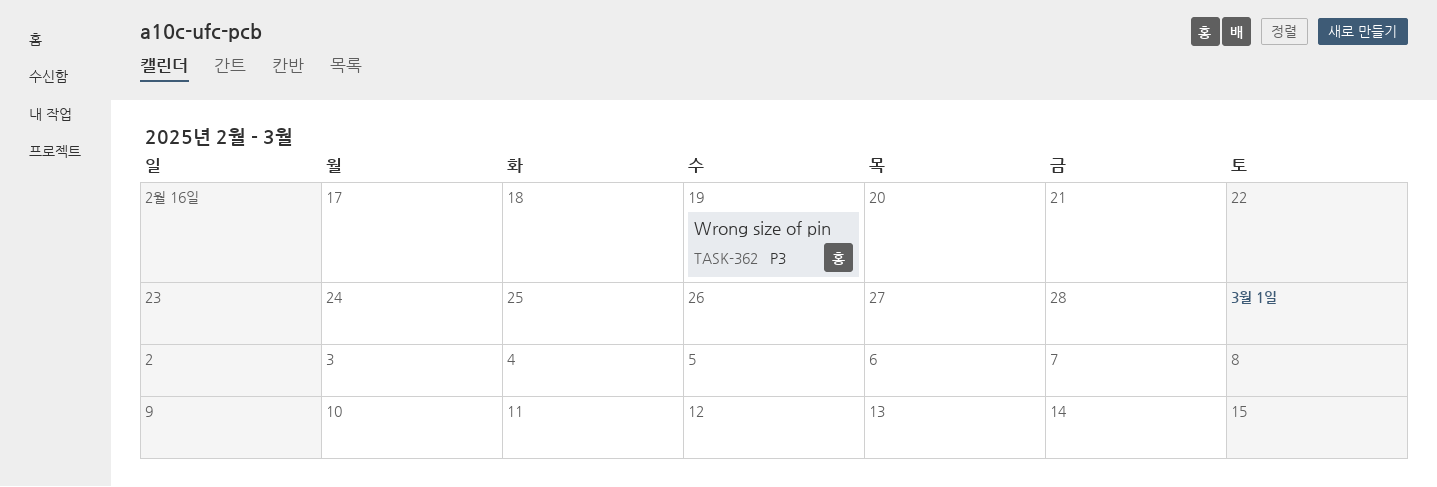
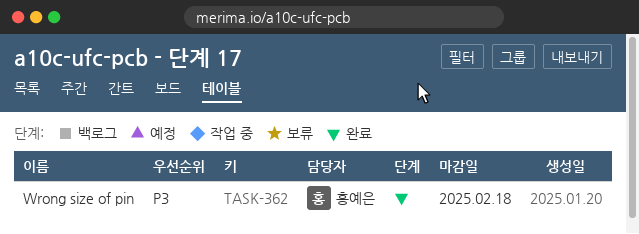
TASK-362, due: Feb 19 -> Feb 18

